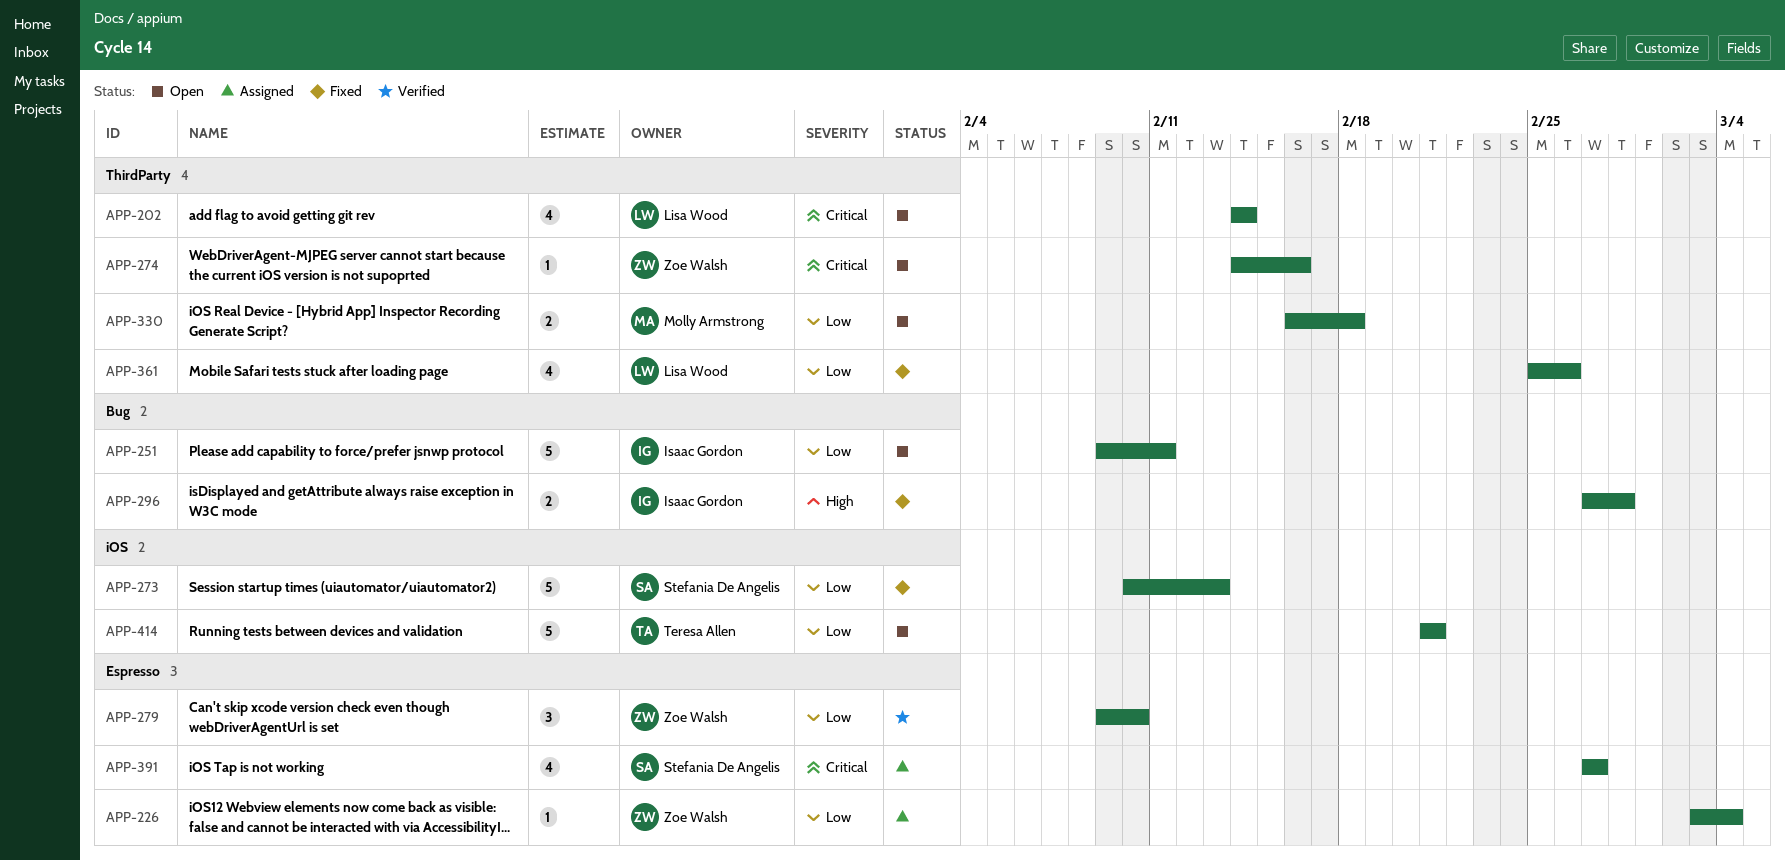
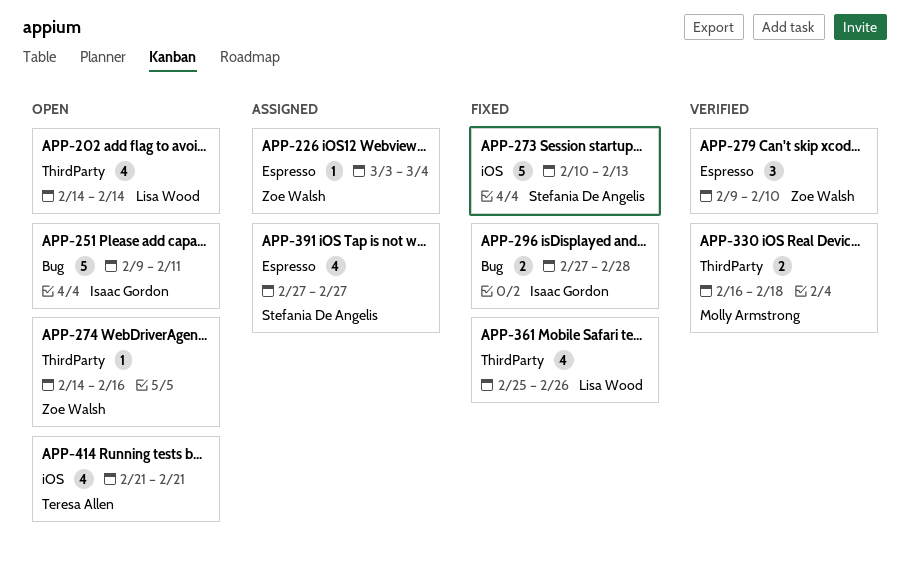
APP-330, status: Open -> Verified
APP-414, estimate: 5 -> 4

